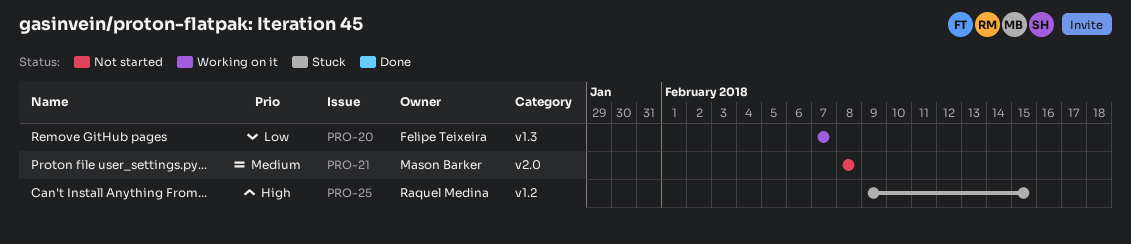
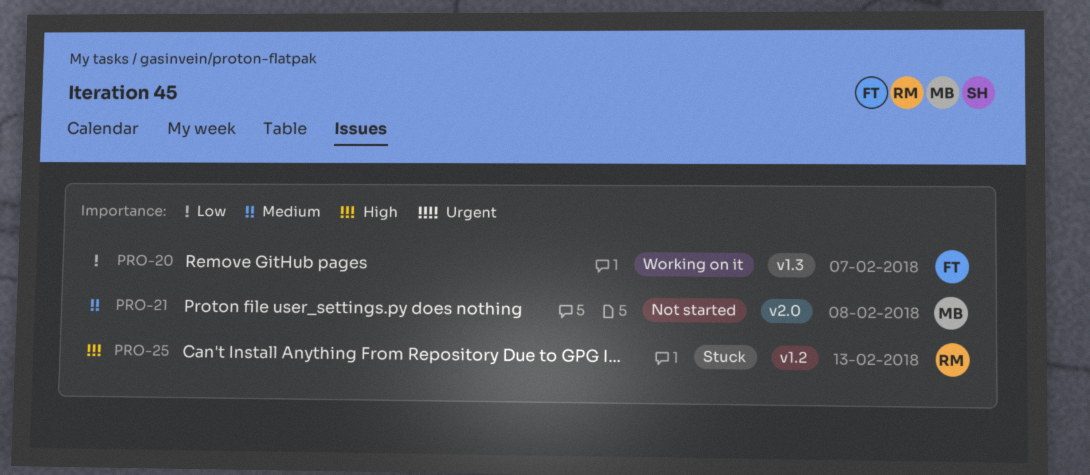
PRO-25, due: Feb 15 -> Feb 13

